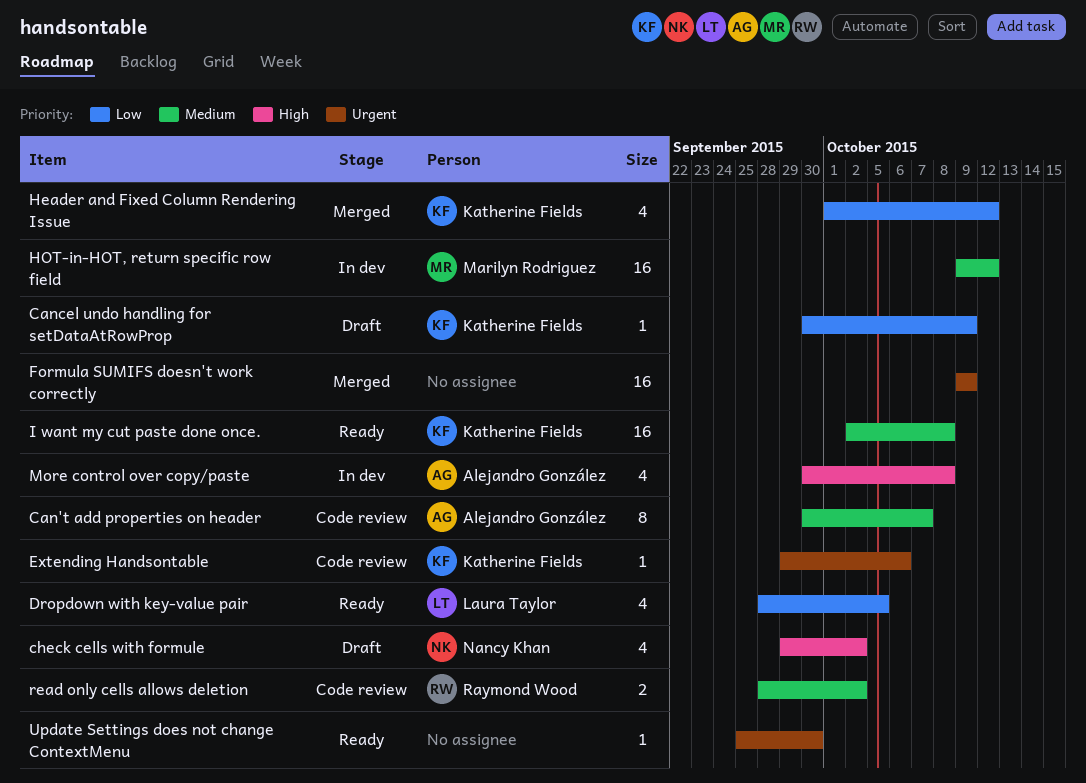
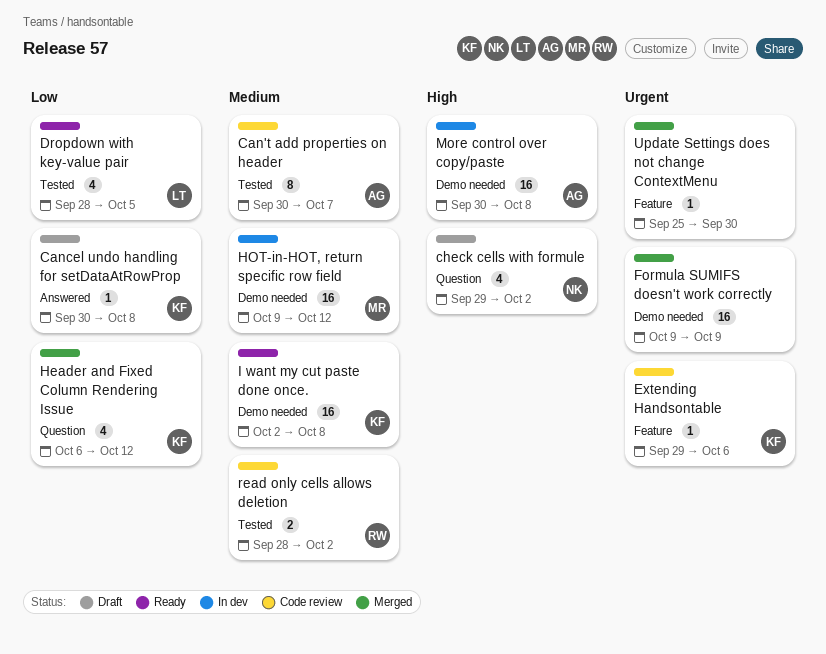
Header and Fixed Column Rendering Issue, start: Oct 1 -> Oct 6
More control over copy/paste, estimate: 4 -> 16
Update Settings does not change ContextMenu, status: Ready -> Merged
Сancel undo handling for setDataAtRowProp, due: Oct 9 -> Oct 8

